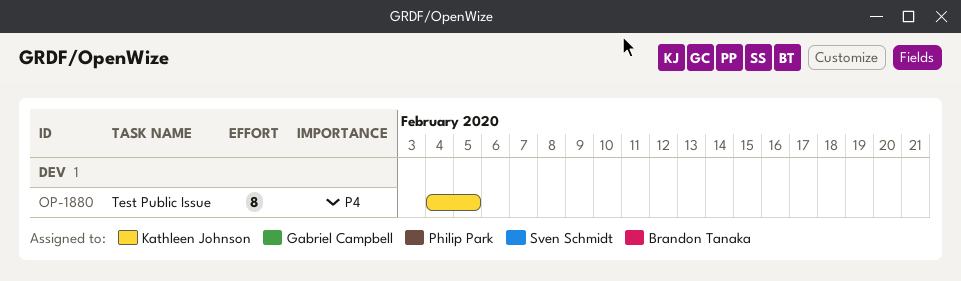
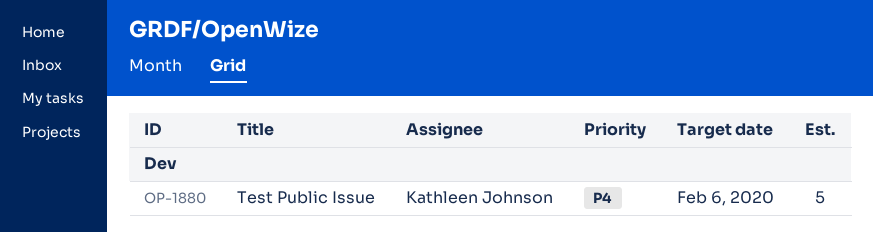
OP-1880, estimate: 8 -> 5
OP-1880, due: Feb 5 -> Feb 6

